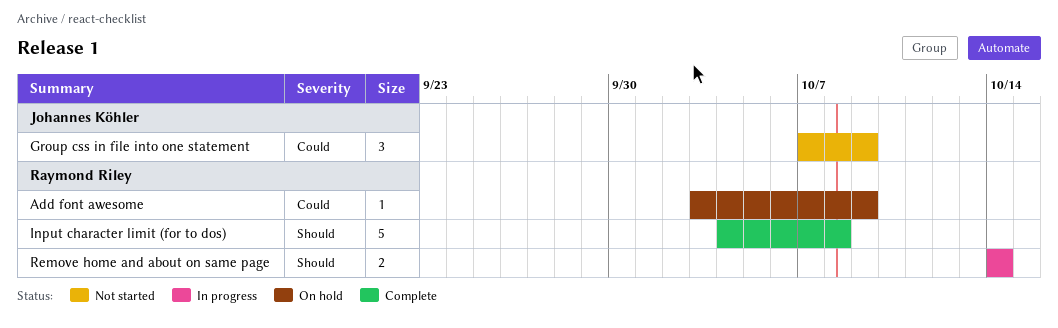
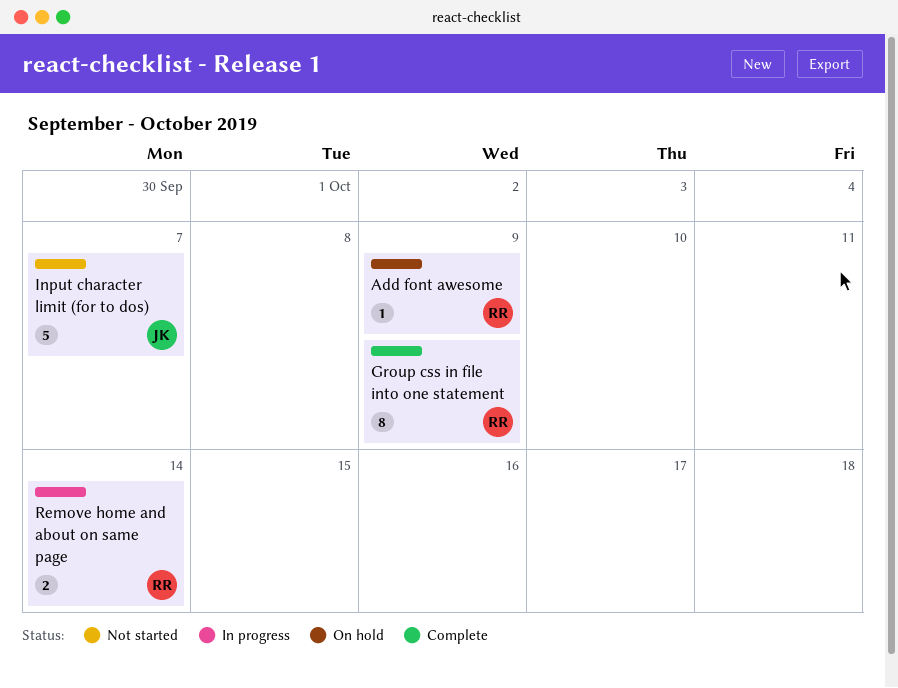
Group css in file into one statement, status: Not started -> Complete
Group css in file into one statement, owner: Johannes Köhler -> Raymond Riley
Group css in file into one statement, estimate: 3 -> 8
Input character limit (for to dos), status: Complete -> Not started
Input character limit (for to dos), owner: Raymond Riley -> Johannes Köhler
Input character limit (for to dos), due: Oct 8 -> Oct 7

